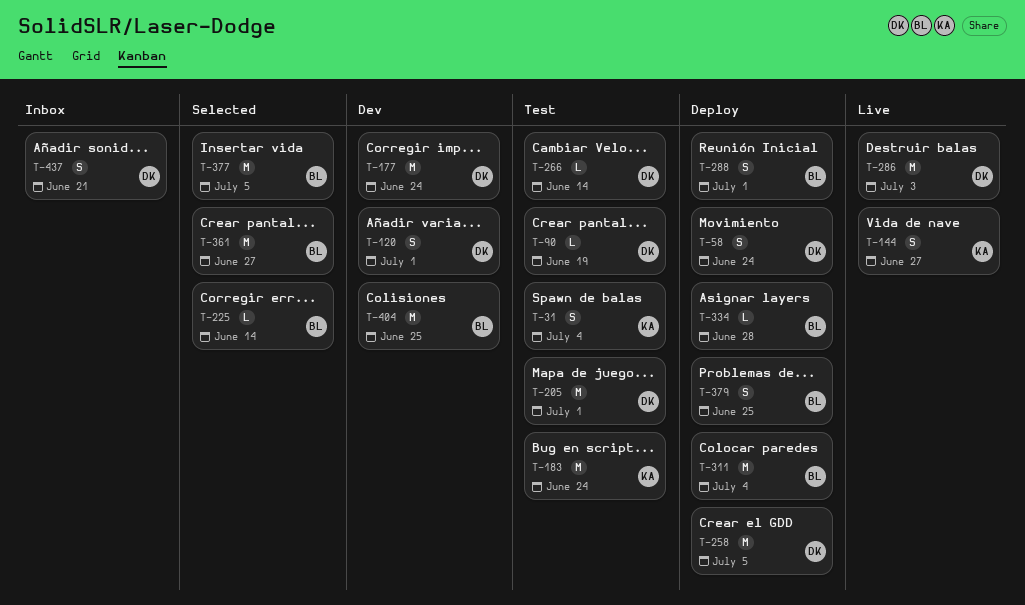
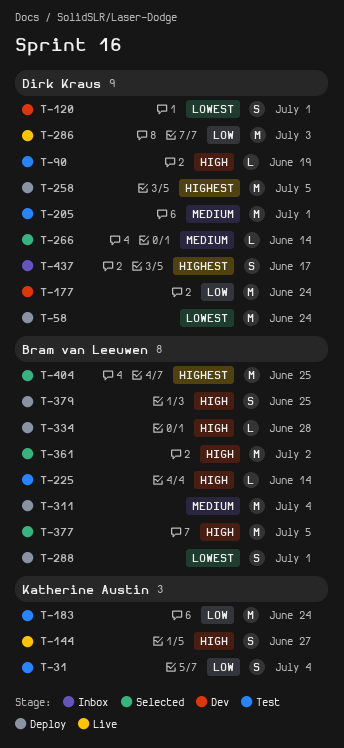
T-58, estimate: S -> M
T-225, status: Selected -> Test
T-266, status: Test -> Selected
T-361, due: Jun 27 -> Jul 2
T-404, status: Dev -> Selected
T-437, due: Jun 21 -> Jun 17

